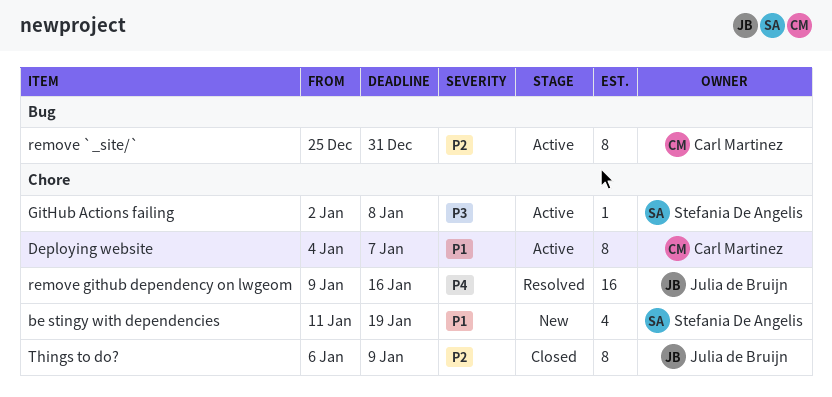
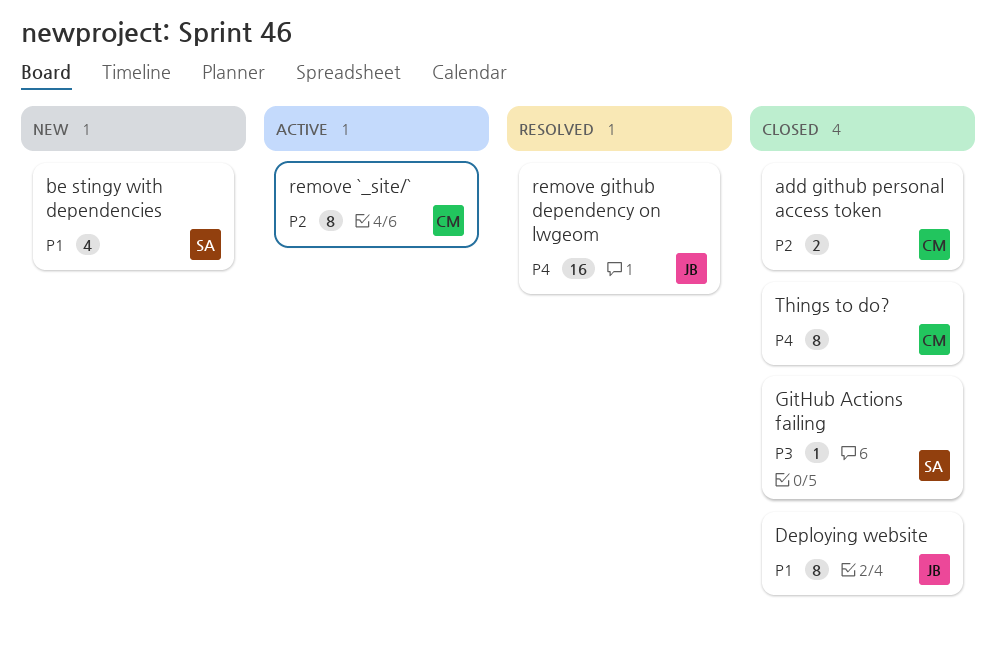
add github personal access token: none -> present
Deploying website, status: Active -> Closed
Deploying website, owner: Carl Martinez -> Julia de Bruijn
GitHub Actions failing, status: Active -> Closed
Things to do?, owner: Julia de Bruijn -> Carl Martinez
Things to do?, priority: P2 -> P4

